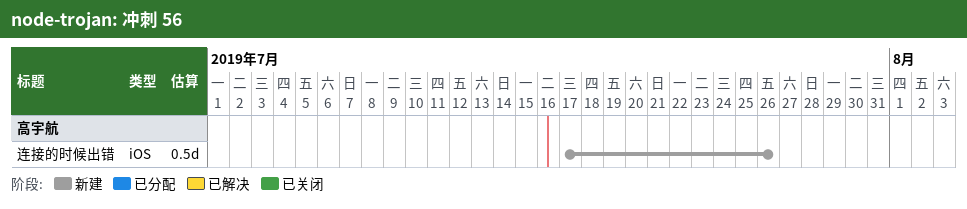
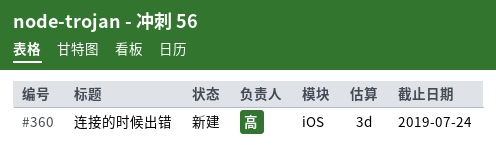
连接的时候出错, estimate: 0.5d -> 3d
连接的时候出错, due: Jul 26 -> Jul 24

